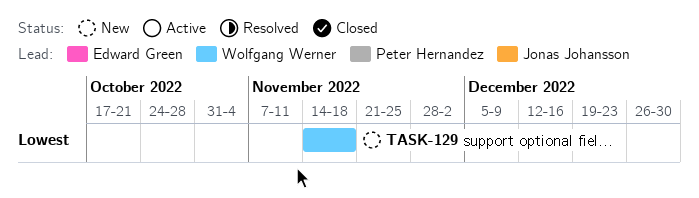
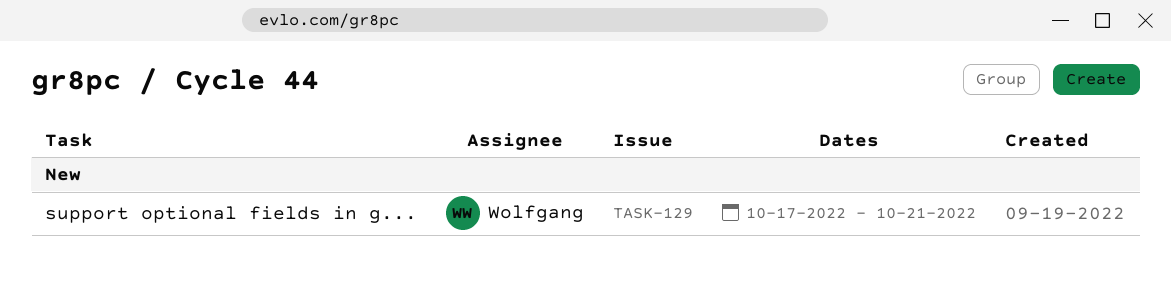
TASK-129, start: Nov 14 -> Oct 17
TASK-129, due: Nov 18 -> Oct 21

